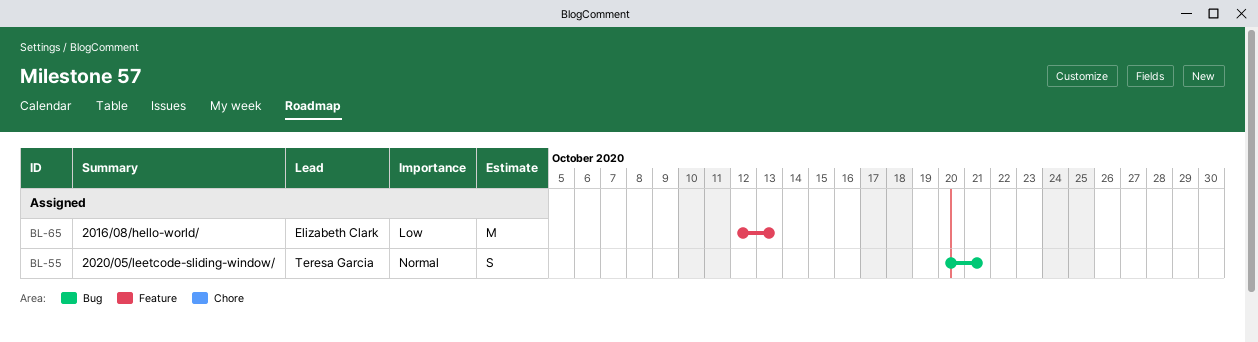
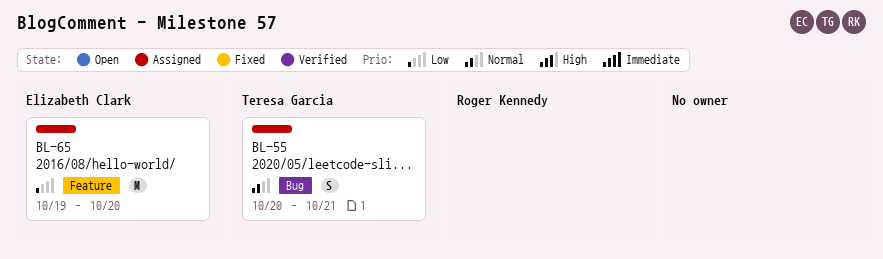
BL-65, start: Oct 12 -> Oct 19
BL-65, due: Oct 13 -> Oct 20

